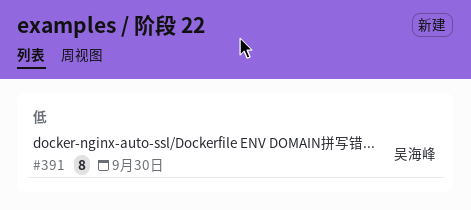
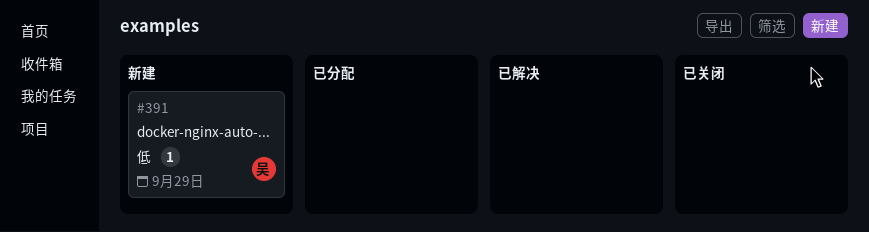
#391, estimate: 8 -> 1
#391, due: Sep 30 -> Sep 29

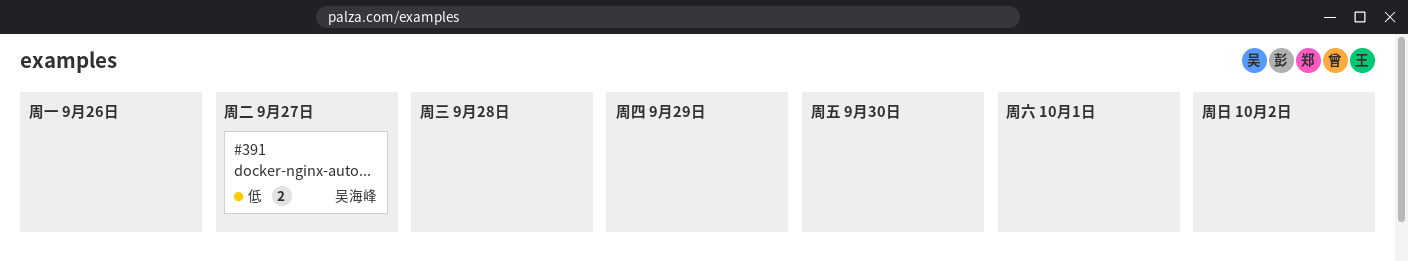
#391, estimate: 1 -> 2
#391, due: Sep 29 -> Sep 27

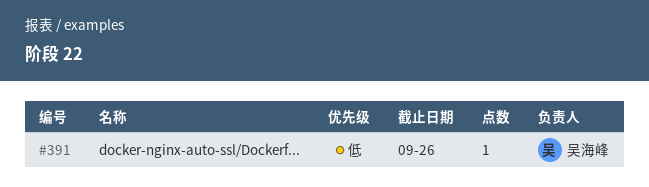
#391, estimate: 2 -> 1
#391, due: Sep 27 -> Sep 26

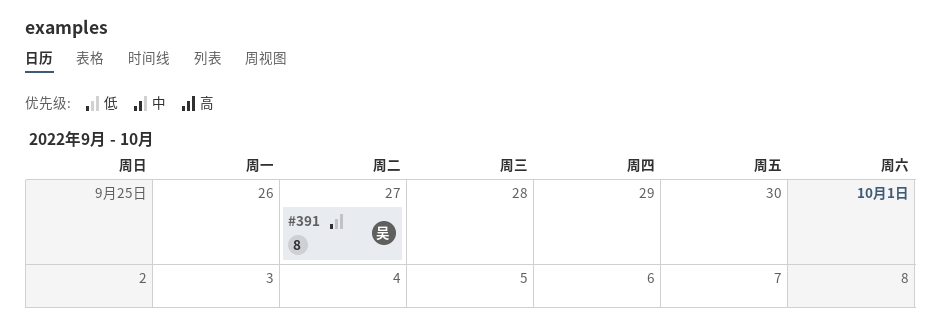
#391, estimate: 1 -> 8
#391, due: Sep 26 -> Sep 27

